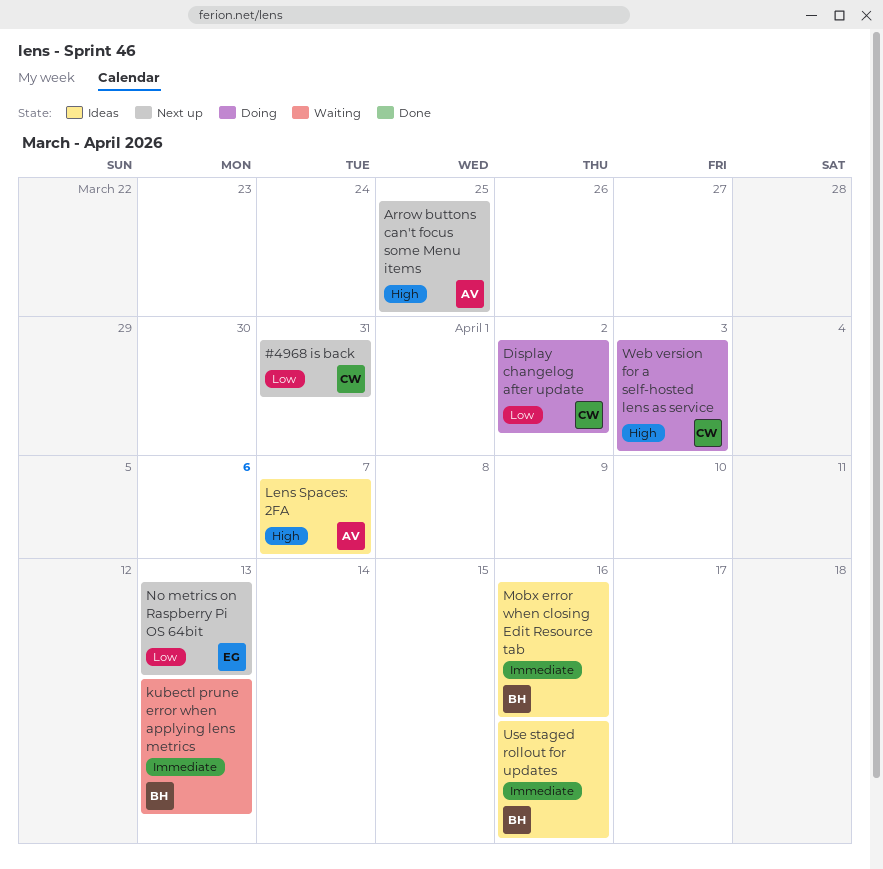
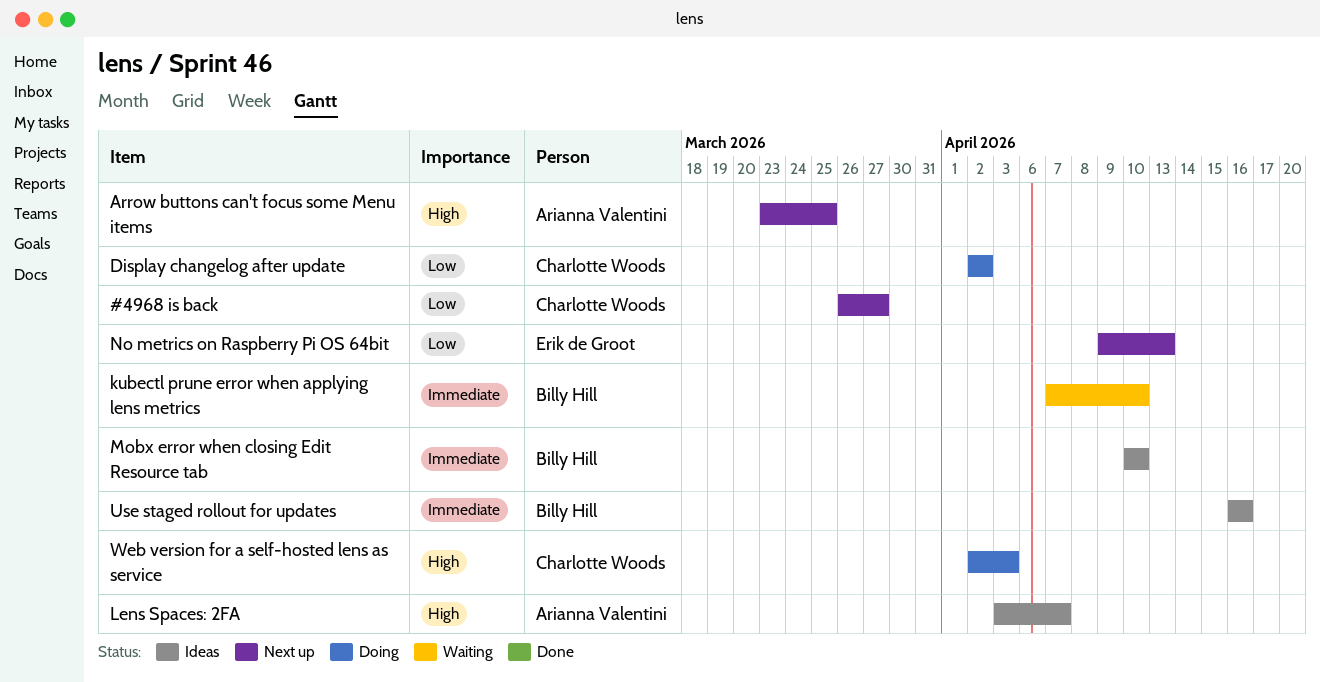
#4968 is back, due: Mar 31 -> Mar 27
kubectl prune error when applying lens metrics, due: Apr 13 -> Apr 10
Mobx error when closing Edit Resource tab, due: Apr 16 -> Apr 10

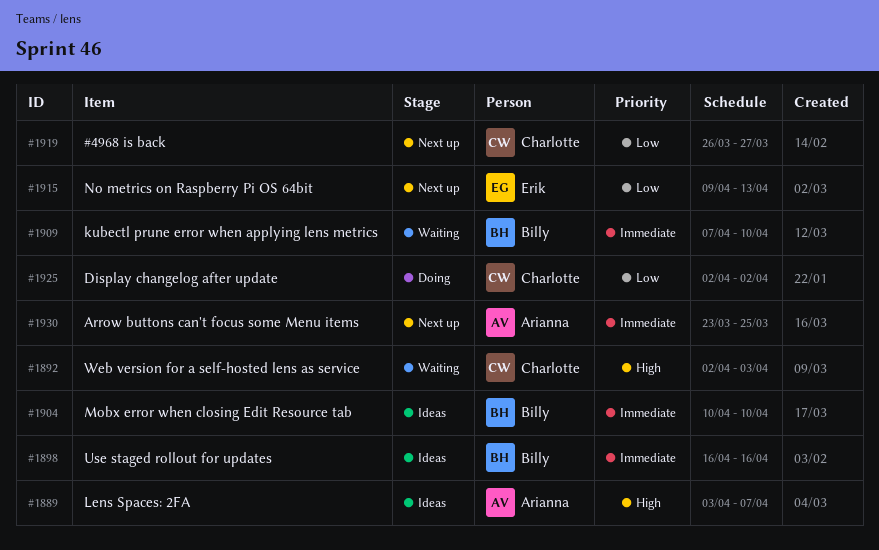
Arrow buttons can't focus some Menu items, priority: High -> Immediate
Web version for a self-hosted lens as service, status: Doing -> Waiting

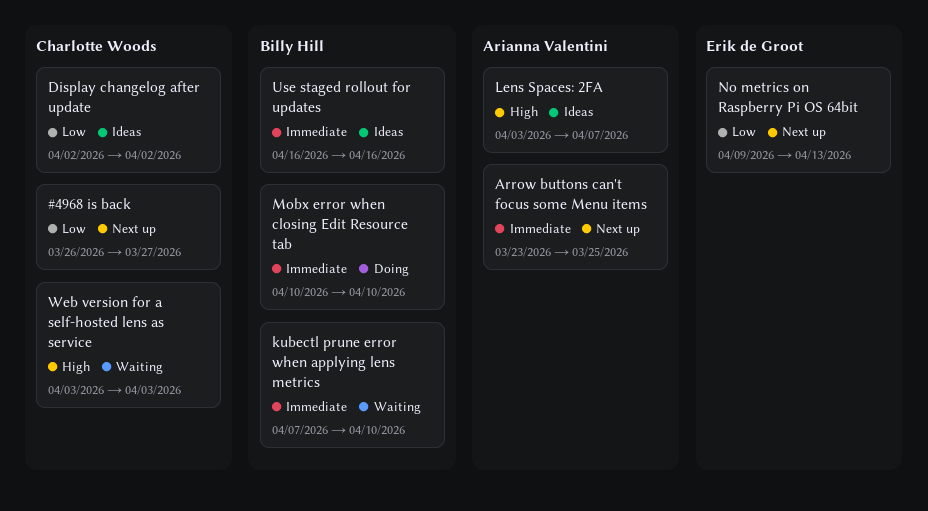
Display changelog after update, status: Doing -> Ideas
Mobx error when closing Edit Resource tab, status: Ideas -> Doing
Web version for a self-hosted lens as service, start: Apr 2 -> Apr 3

